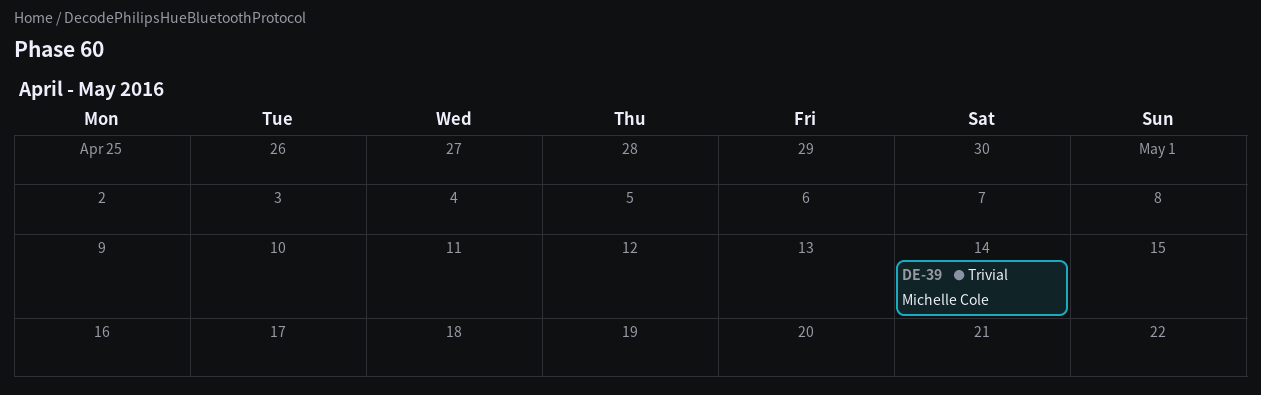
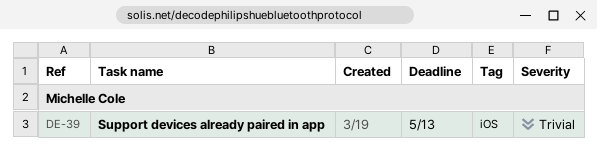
DE-39, due: May 14 -> May 13

